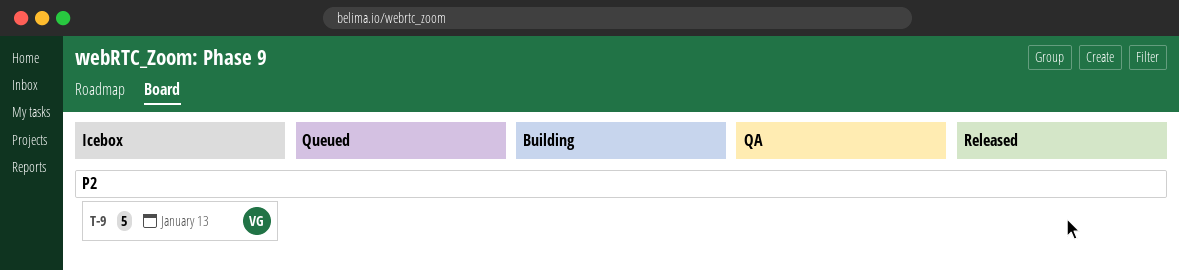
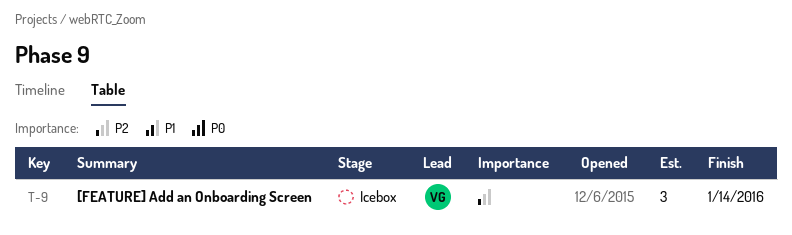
T-9, estimate: 5 -> 3
T-9, due: Jan 13 -> Jan 14

